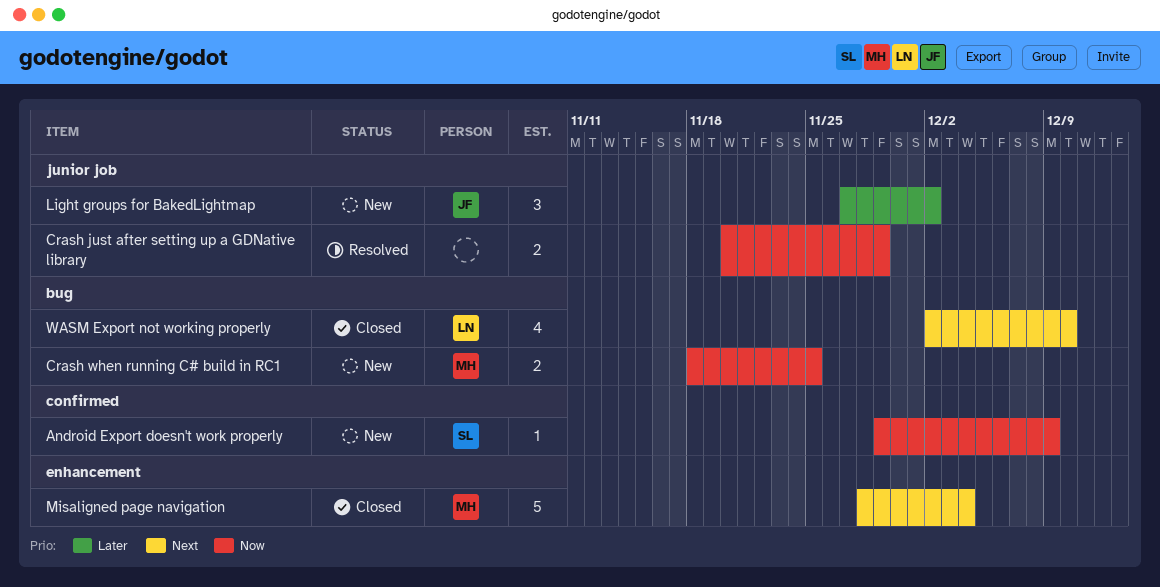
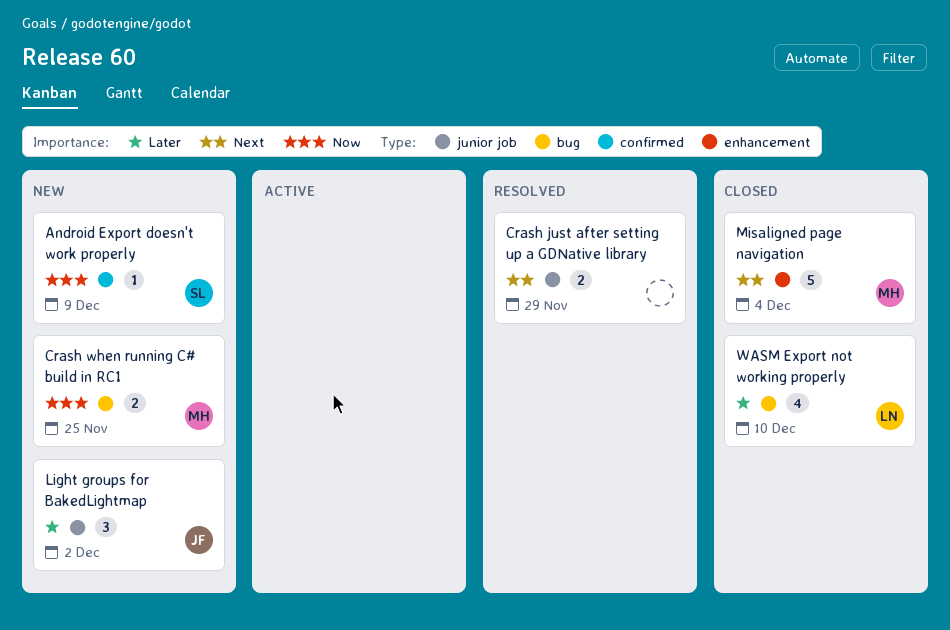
Crash just after setting up a GDNative library, priority: Now -> Next
WASM Export not working properly, priority: Next -> Later

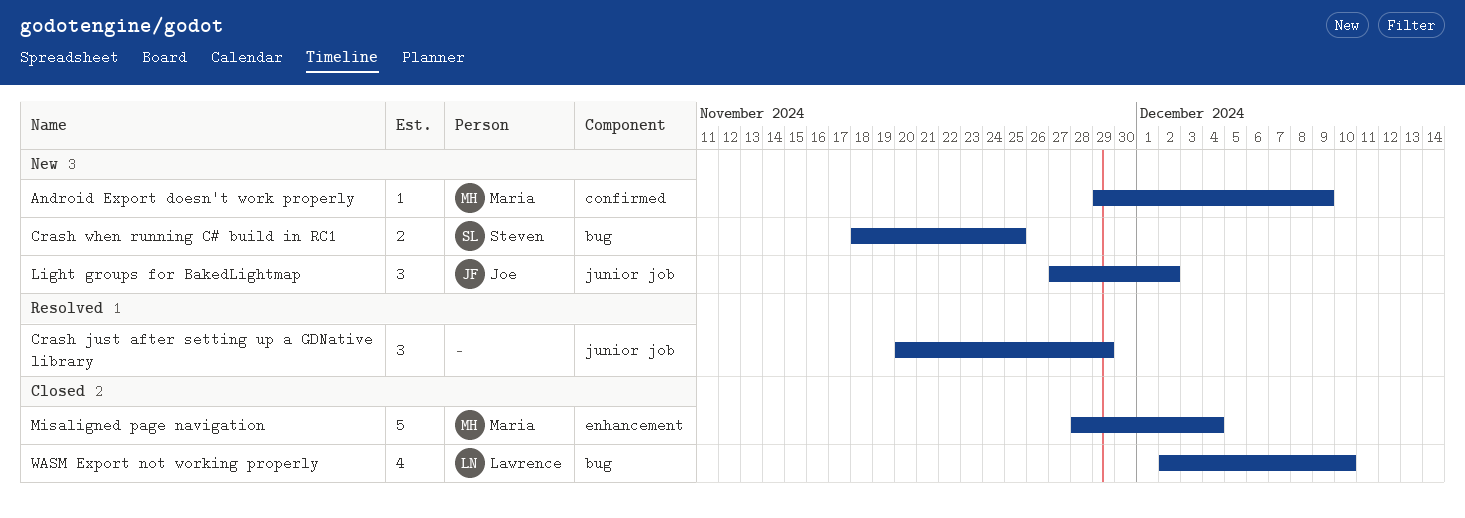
Android Export doesn't work properly, owner: Steven -> Maria
Crash just after setting up a GDNative library, estimate: 2 -> 3
Crash when running C# build in RC1, owner: Maria -> Steven

